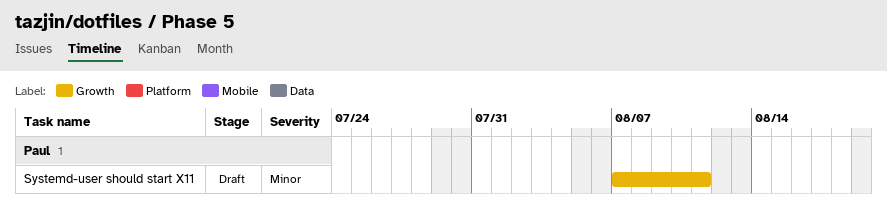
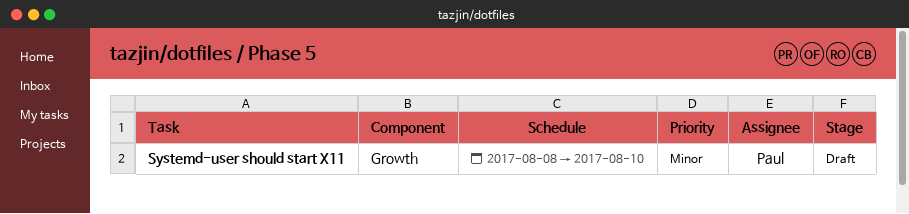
Systemd-user should start X11, start: Aug 7 -> Aug 8
Systemd-user should start X11, due: Aug 11 -> Aug 10

